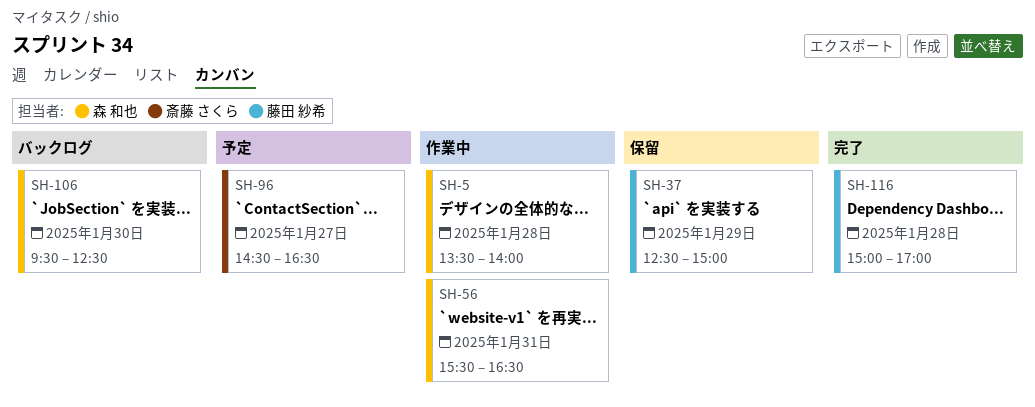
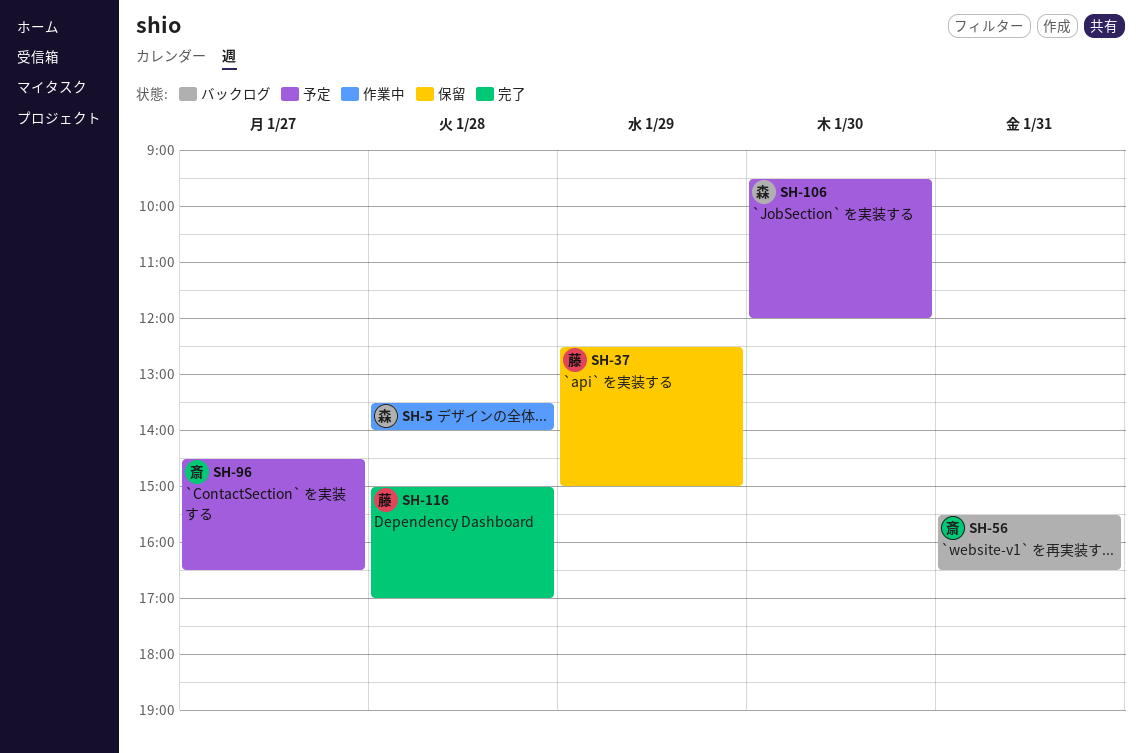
SH-56, status: 作業中 -> バックログ
SH-56, owner: 森 和也 -> 斎藤 さくら
SH-106, status: バックログ -> 予定
SH-106, ends: 12:30 -> 12:00

